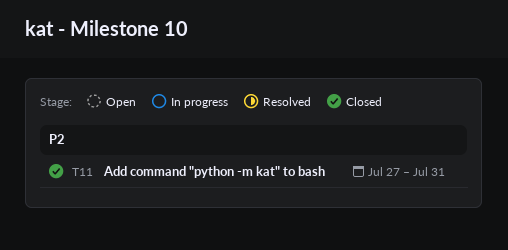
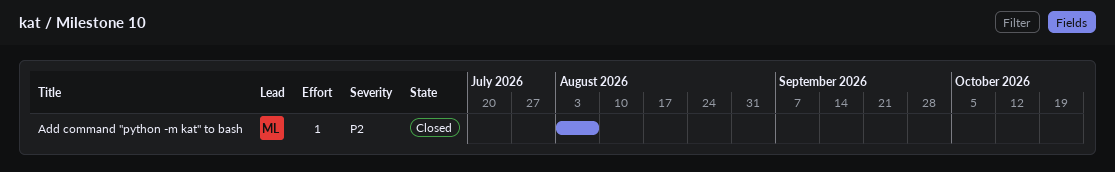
Add command "python -m kat" to bash, start: Jul 27 -> Aug 3
Add command "python -m kat" to bash, due: Jul 31 -> Aug 7

